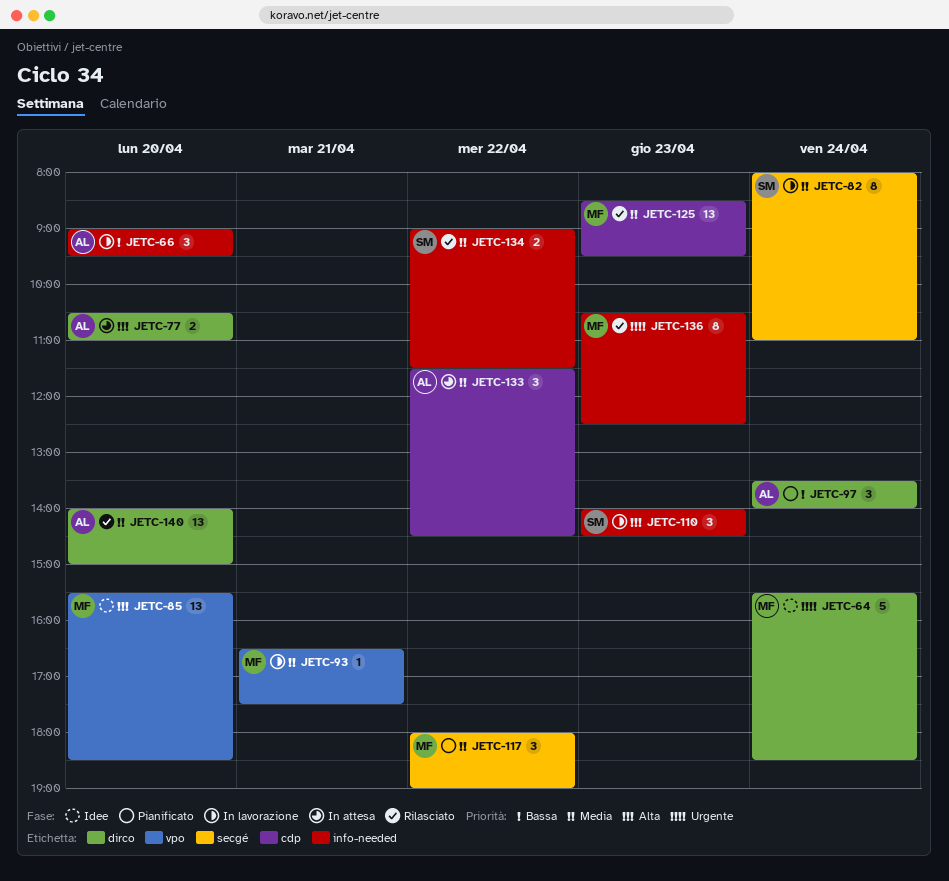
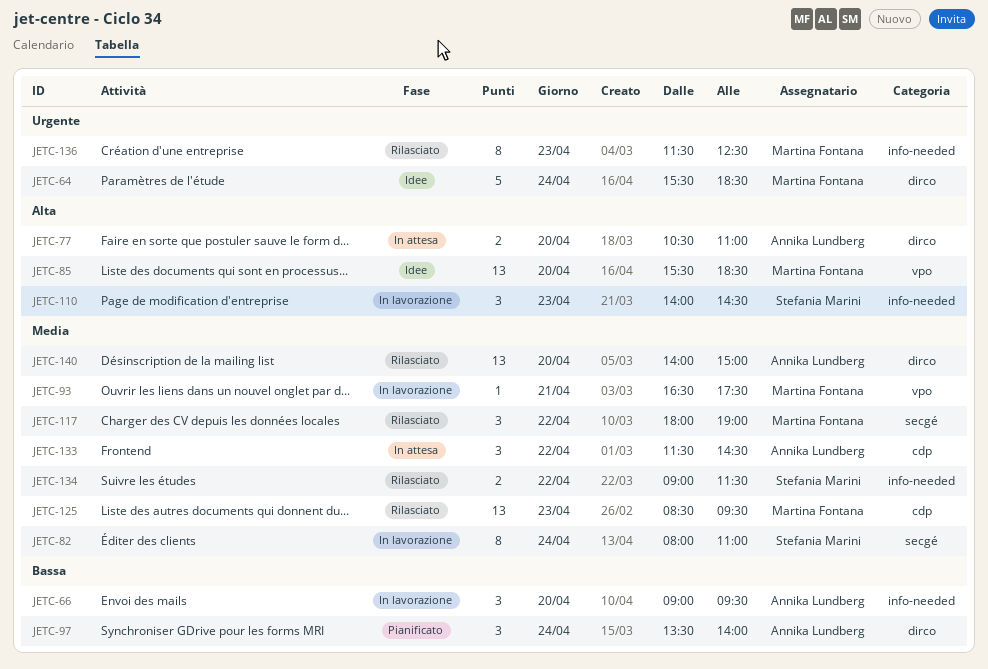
JETC-117, status: Pianificato -> Rilasciato
JETC-136, begins: 10:30 -> 11:30

